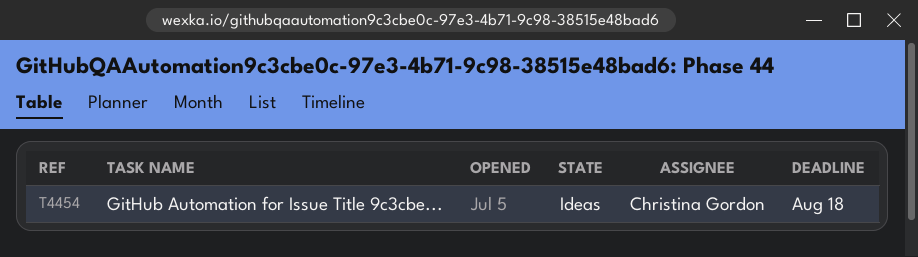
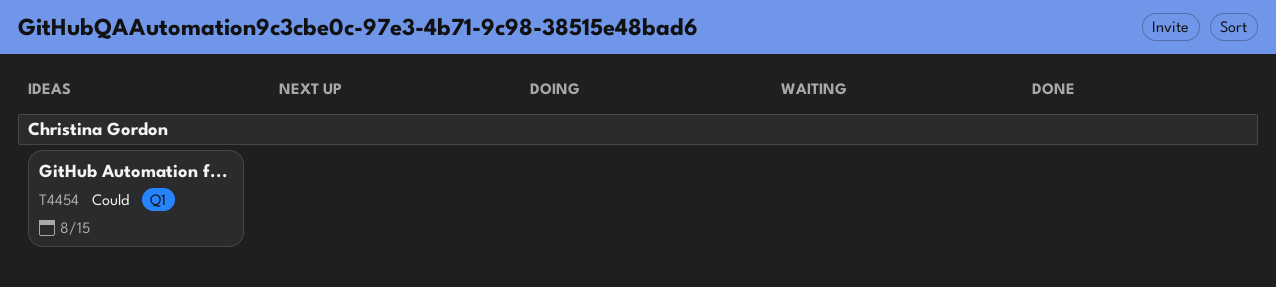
T4454, due: Aug 18 -> Aug 15

